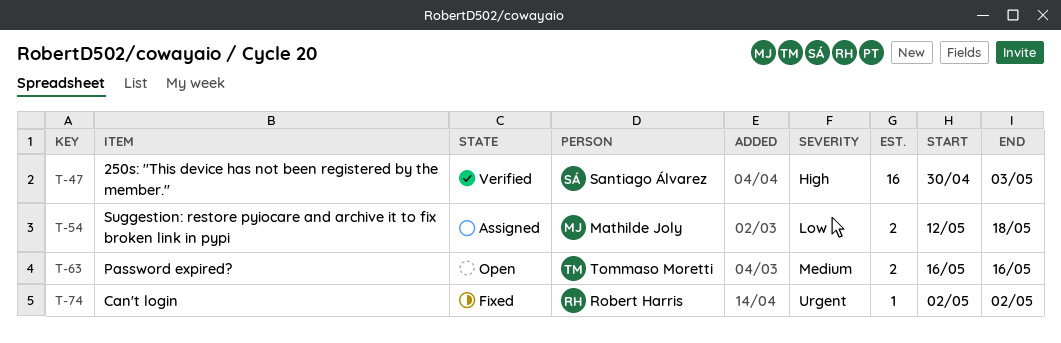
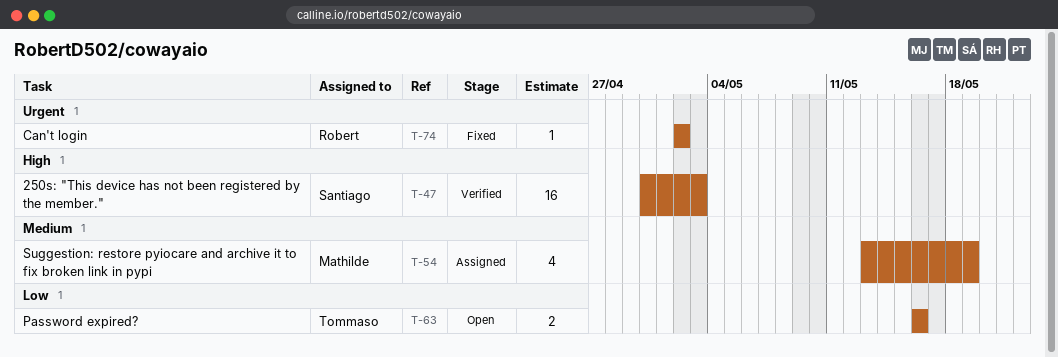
T-54, priority: Low -> Medium
T-54, estimate: 2 -> 4
T-54, start: May 12 -> May 13
T-54, due: May 18 -> May 19
T-63, priority: Medium -> Low

